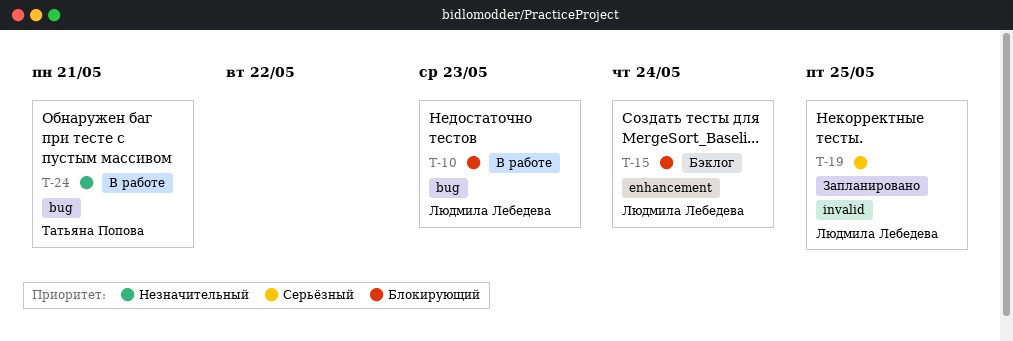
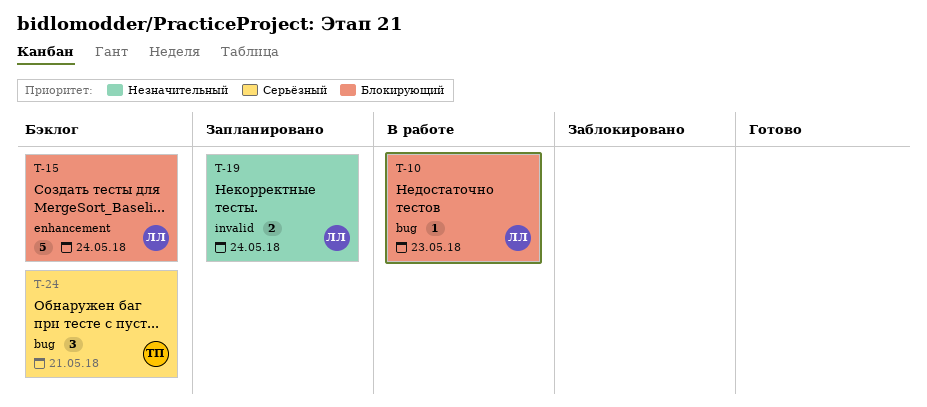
T-19, priority: Серьёзный -> Незначительный
T-19, due: May 25 -> May 24
T-24, status: В работе -> Бэклог
T-24, priority: Незначительный -> Серьёзный

